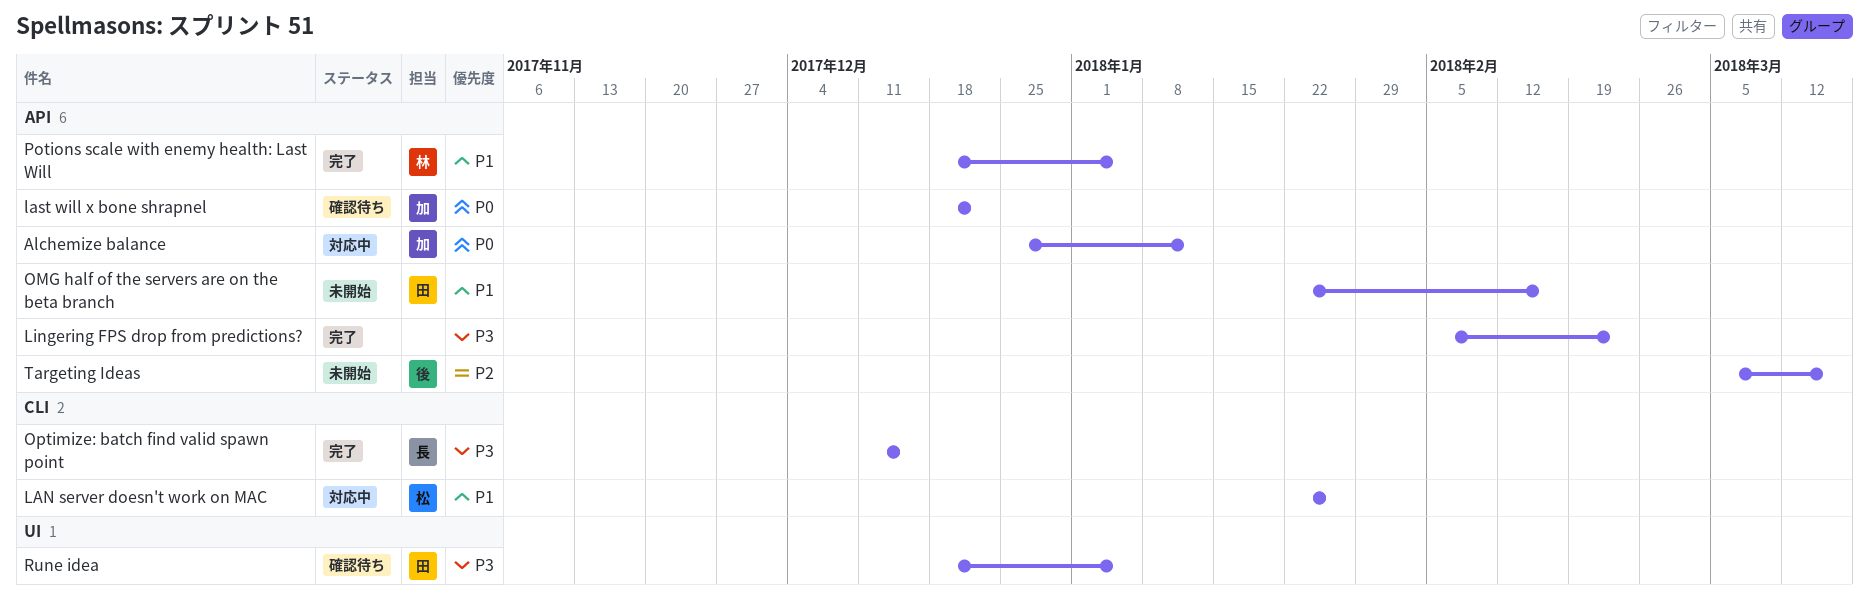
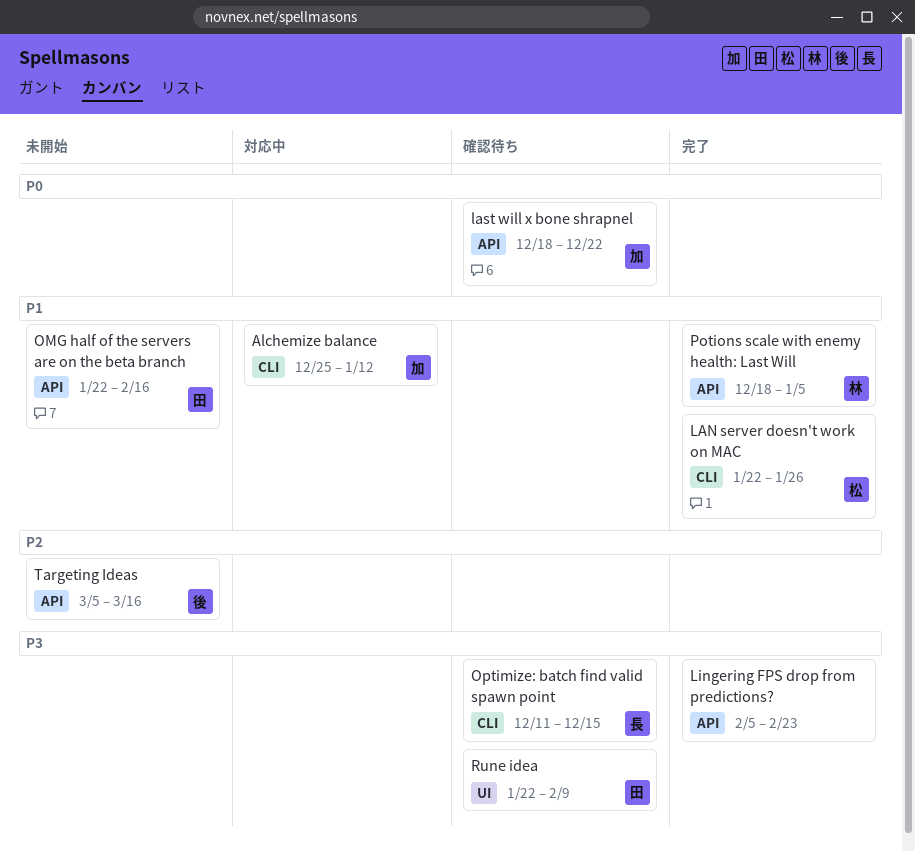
Alchemize balance, priority: P0 -> P1
Alchemize balance, label: API -> CLI
LAN server doesn't work on MAC, status: 対応中 -> 完了
Optimize: batch find valid spawn point, status: 完了 -> 確認待ち
Rune idea, start: Dec 18 -> Jan 22
Rune idea, due: Jan 5 -> Feb 9

